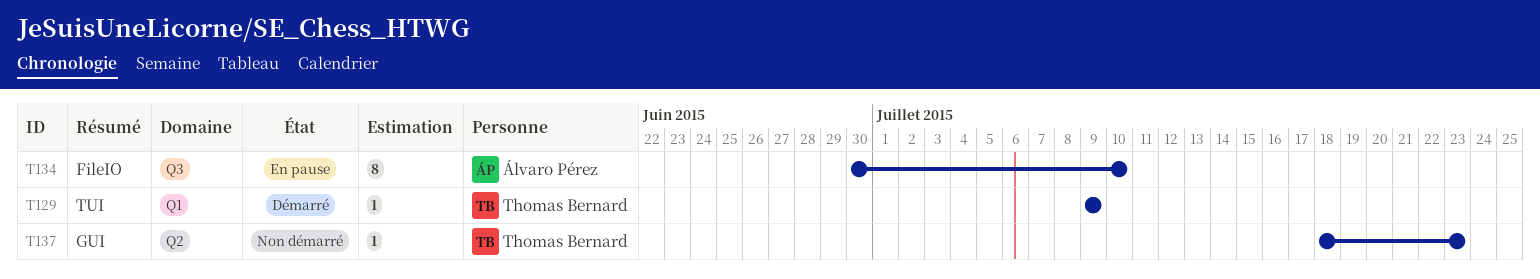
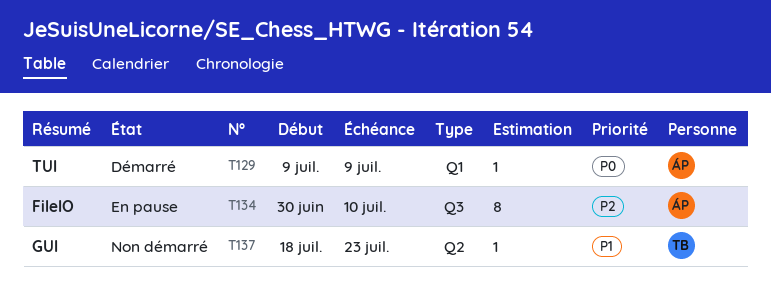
T129, owner: Thomas Bernard -> Álvaro Pérez

